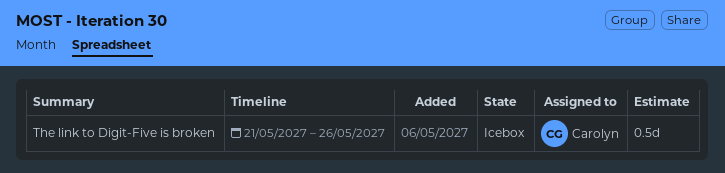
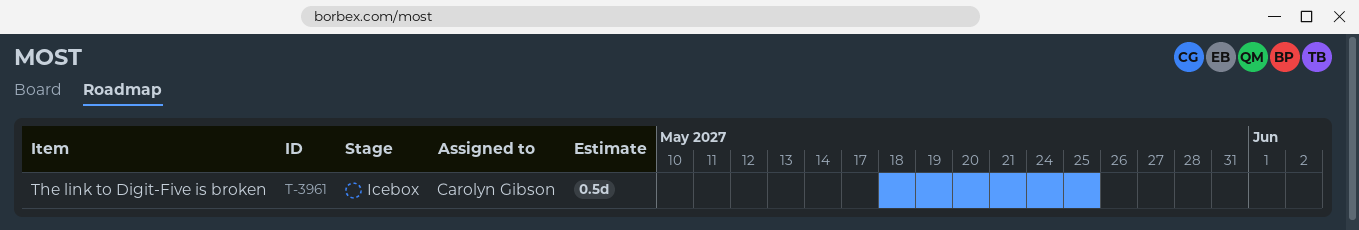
The link to Digit-Five is broken, start: May 21 -> May 18
The link to Digit-Five is broken, due: May 26 -> May 25

